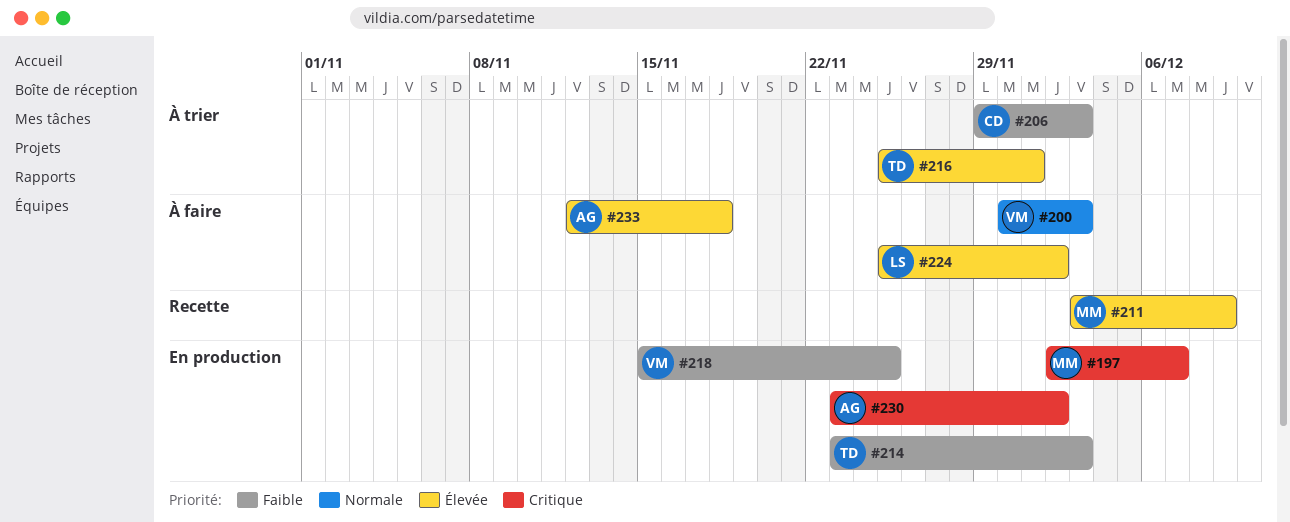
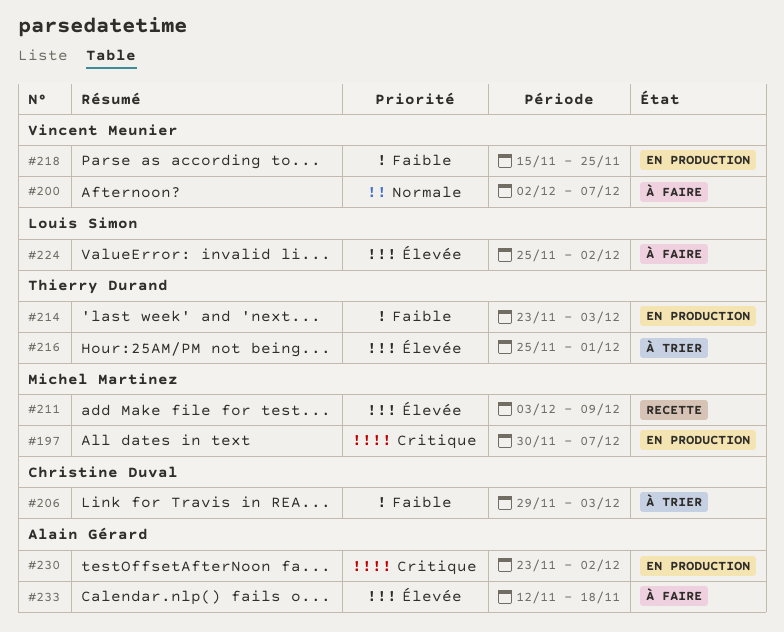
#197, start: Dec 2 -> Nov 30
#200, start: Nov 30 -> Dec 2
#200, due: Dec 3 -> Dec 7

